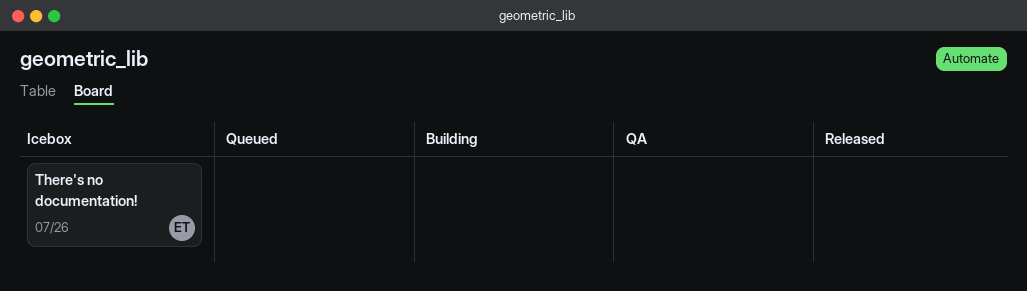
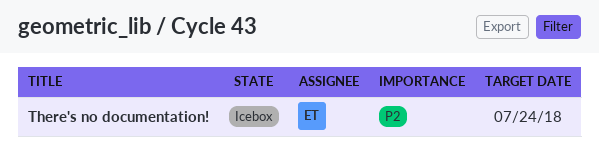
There's no documentation!, due: Jul 26 -> Jul 24

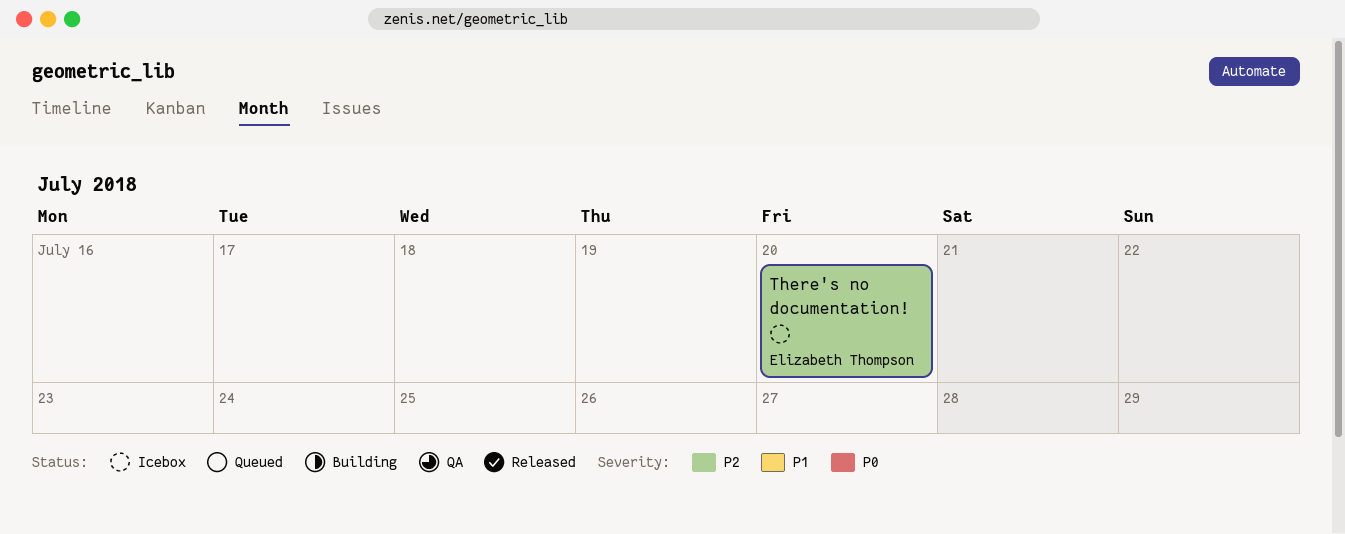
There's no documentation!, due: Jul 24 -> Jul 20

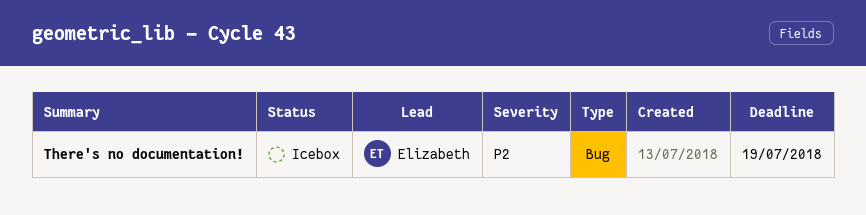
There's no documentation!, due: Jul 20 -> Jul 19

